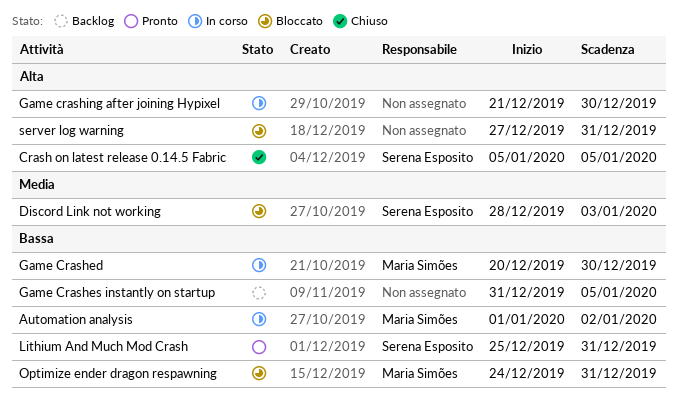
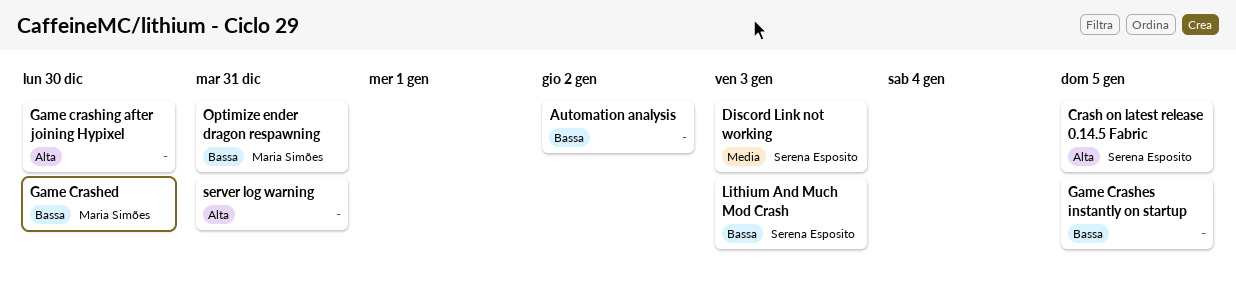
Automation analysis, owner: Maria Simões -> none
Lithium And Much Mod Crash, due: Dec 31 -> Jan 3

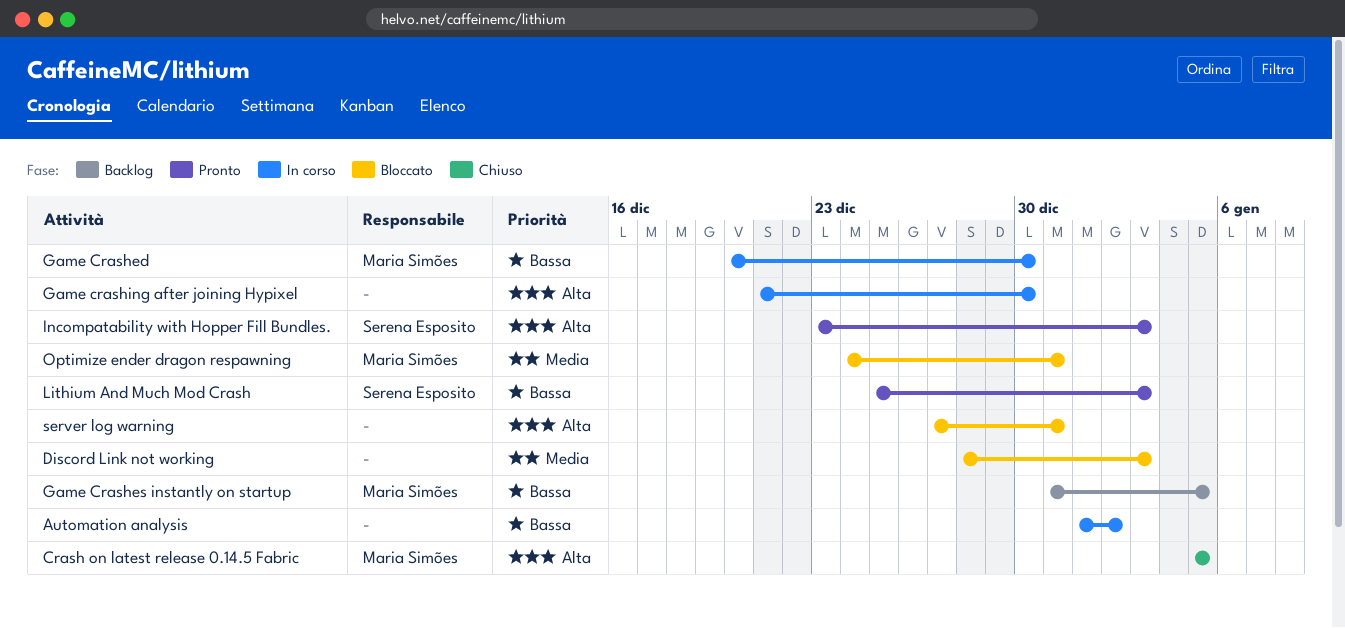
Crash on latest release 0.14.5 Fabric, owner: Serena Esposito -> Maria Simões
Discord Link not working, owner: Serena Esposito -> none
Game Crashes instantly on startup, owner: none -> Maria Simões
Incompatability with Hopper Fill Bundles.: none -> present
Optimize ender dragon respawning, priority: Bassa -> Media

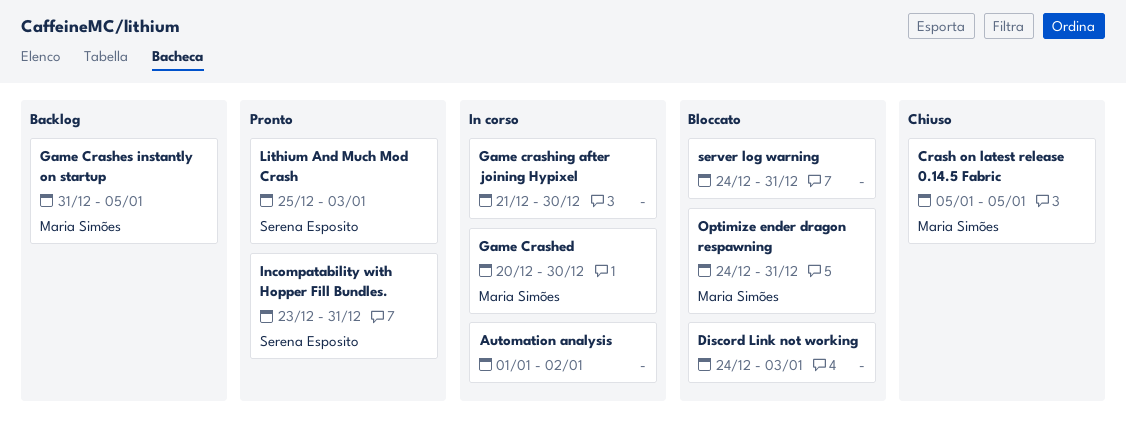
Discord Link not working, start: Dec 28 -> Dec 24
Incompatability with Hopper Fill Bundles., due: Jan 3 -> Dec 31
server log warning, start: Dec 27 -> Dec 24

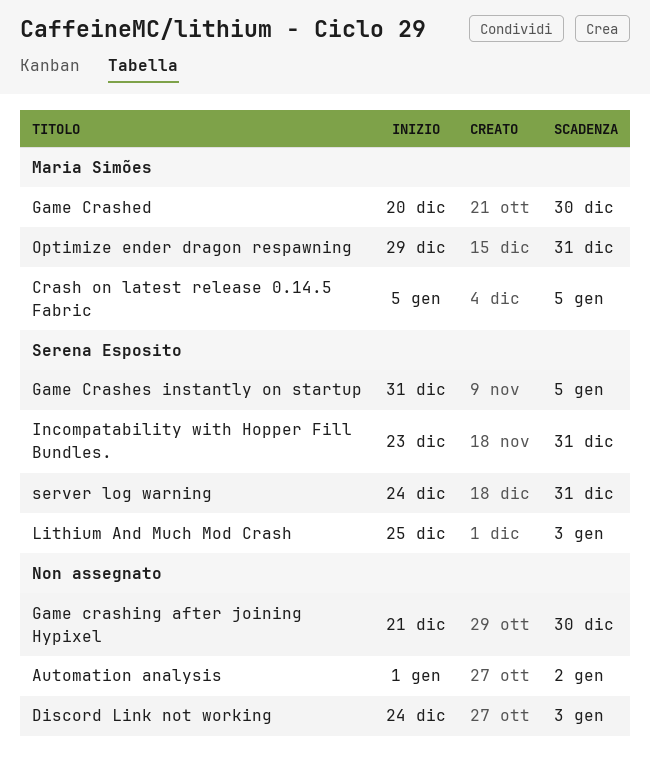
Game Crashes instantly on startup, owner: Maria Simões -> Serena Esposito
Optimize ender dragon respawning, start: Dec 24 -> Dec 29
server log warning, owner: none -> Serena Esposito

